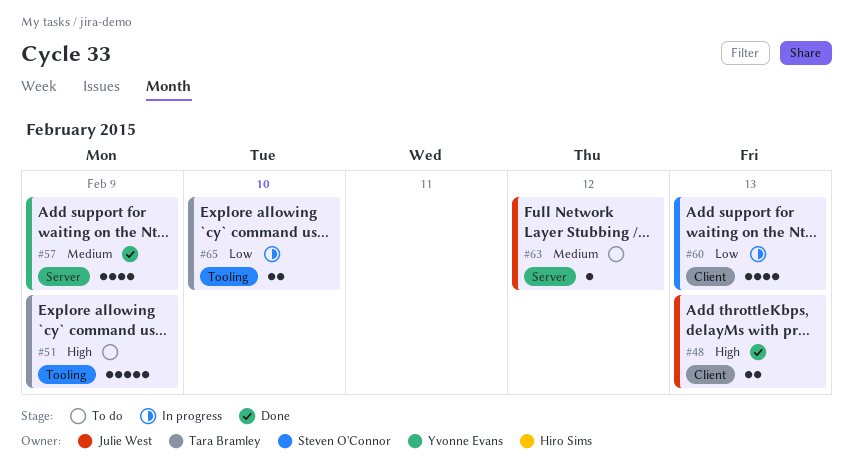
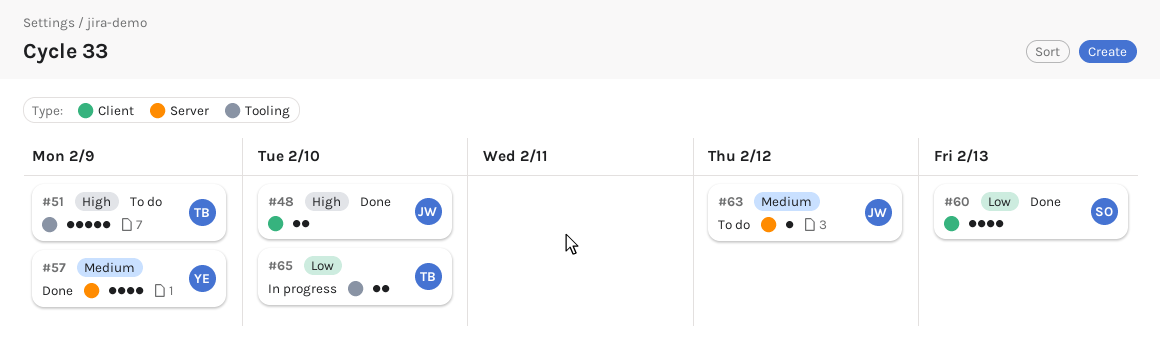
#48, due: Feb 13 -> Feb 10
#60, status: In progress -> Done

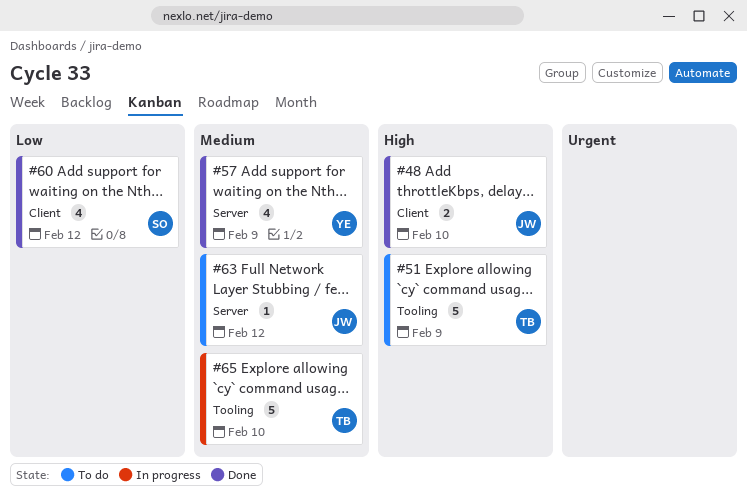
#60, due: Feb 13 -> Feb 12
#65, priority: Low -> Medium
#65, estimate: 2 -> 5

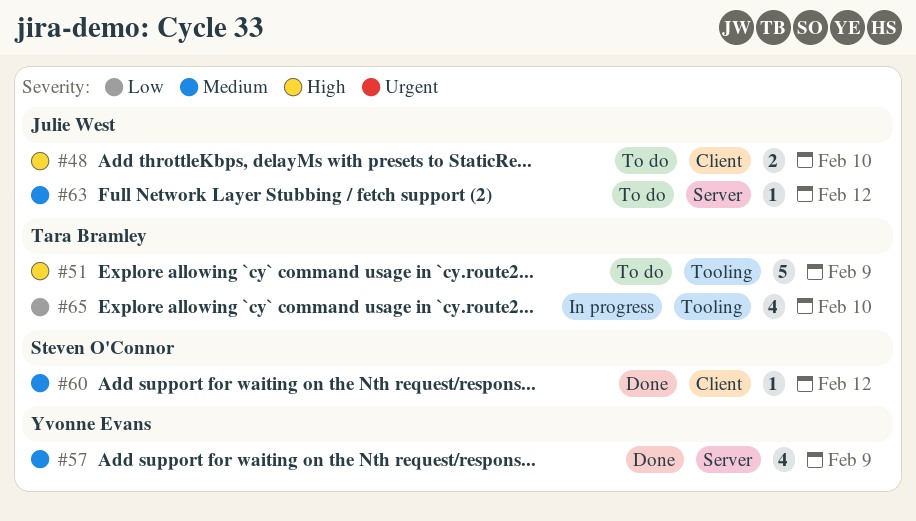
#48, status: Done -> To do
#60, priority: Low -> Medium
#60, estimate: 4 -> 1
#65, priority: Medium -> Low
#65, estimate: 5 -> 4

